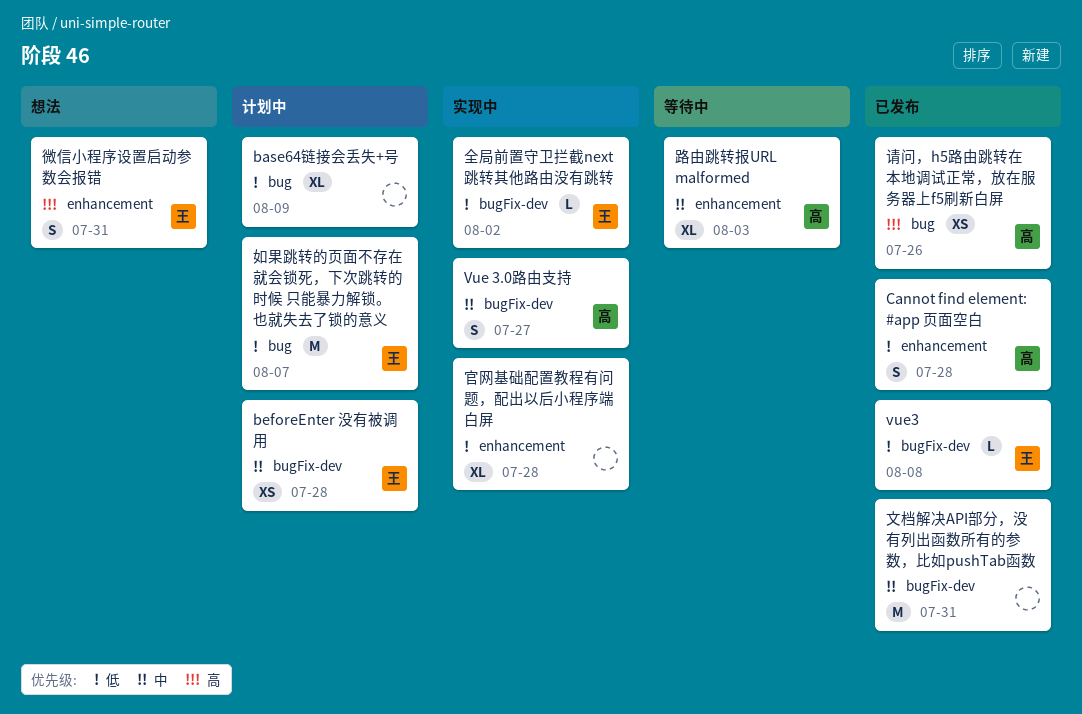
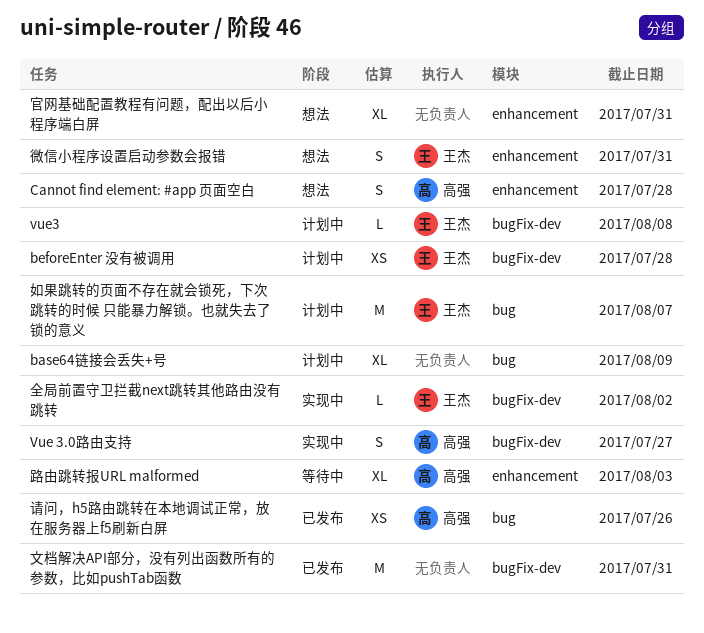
Cannot find element: #app 页面空白, status: 已发布 -> 想法
vue3, status: 已发布 -> 计划中
官网基础配置教程有问题，配出以后小程序端白屏, status: 实现中 -> 想法
官网基础配置教程有问题，配出以后小程序端白屏, due: Jul 28 -> Jul 31

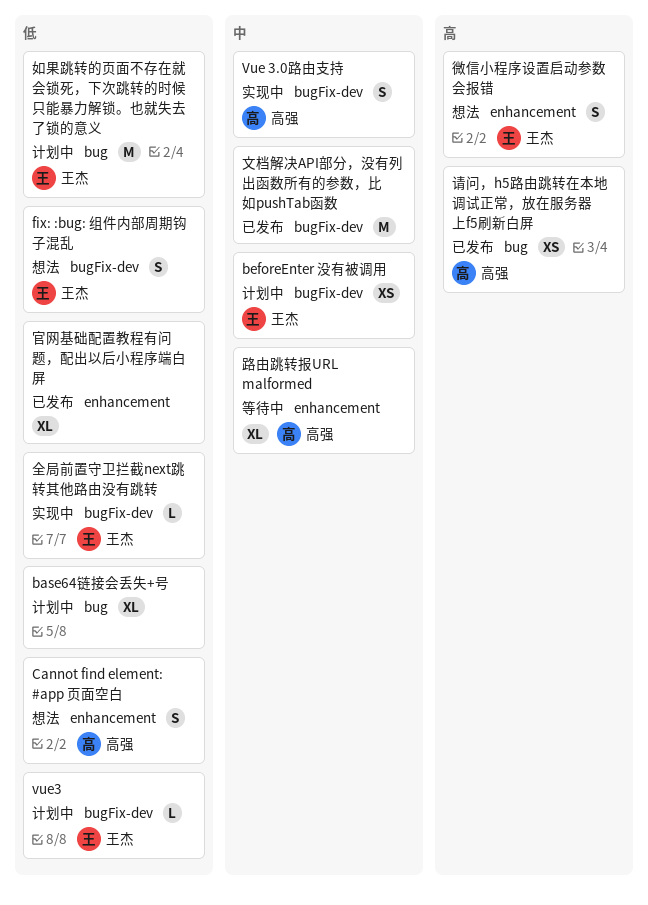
fix: :bug: 组件内部周期钩子混乱: none -> present
官网基础配置教程有问题，配出以后小程序端白屏, status: 想法 -> 已发布

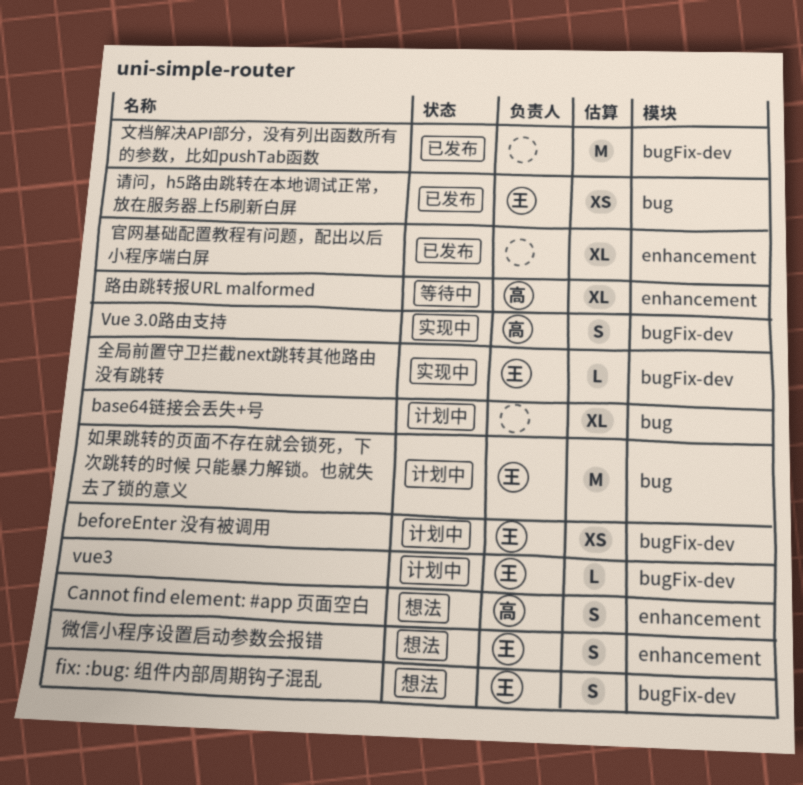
请问，h5路由跳转在本地调试正常，放在服务器上f5刷新白屏, owner: 高强 -> 王杰

